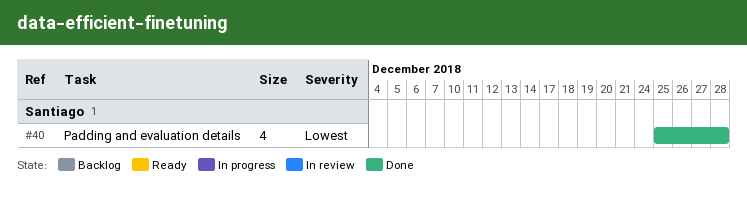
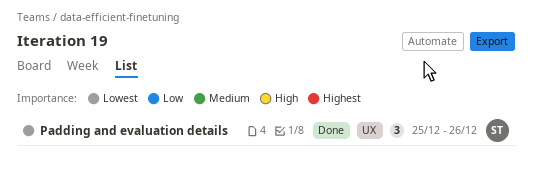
Padding and evaluation details, estimate: 4 -> 3
Padding and evaluation details, due: Dec 28 -> Dec 26

